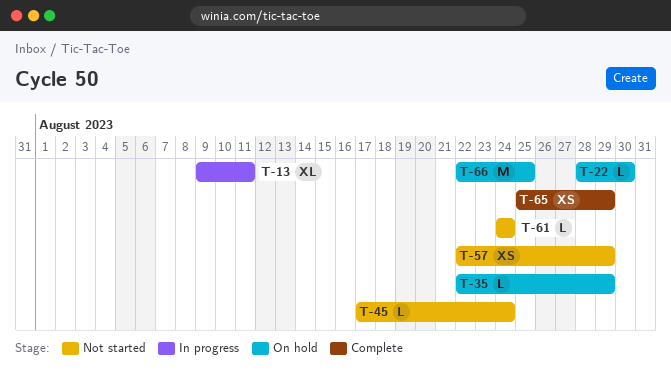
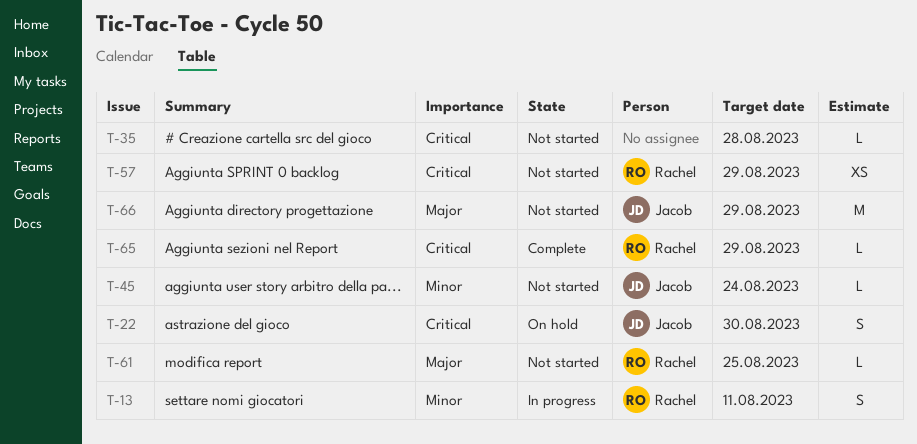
T-13, estimate: XL -> S
T-22, estimate: L -> S
T-35, status: On hold -> Not started
T-35, due: Aug 29 -> Aug 28
T-61, due: Aug 24 -> Aug 25
T-65, estimate: XS -> L
T-66, status: On hold -> Not started
T-66, due: Aug 25 -> Aug 29

